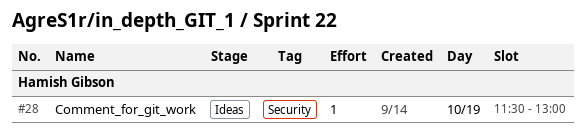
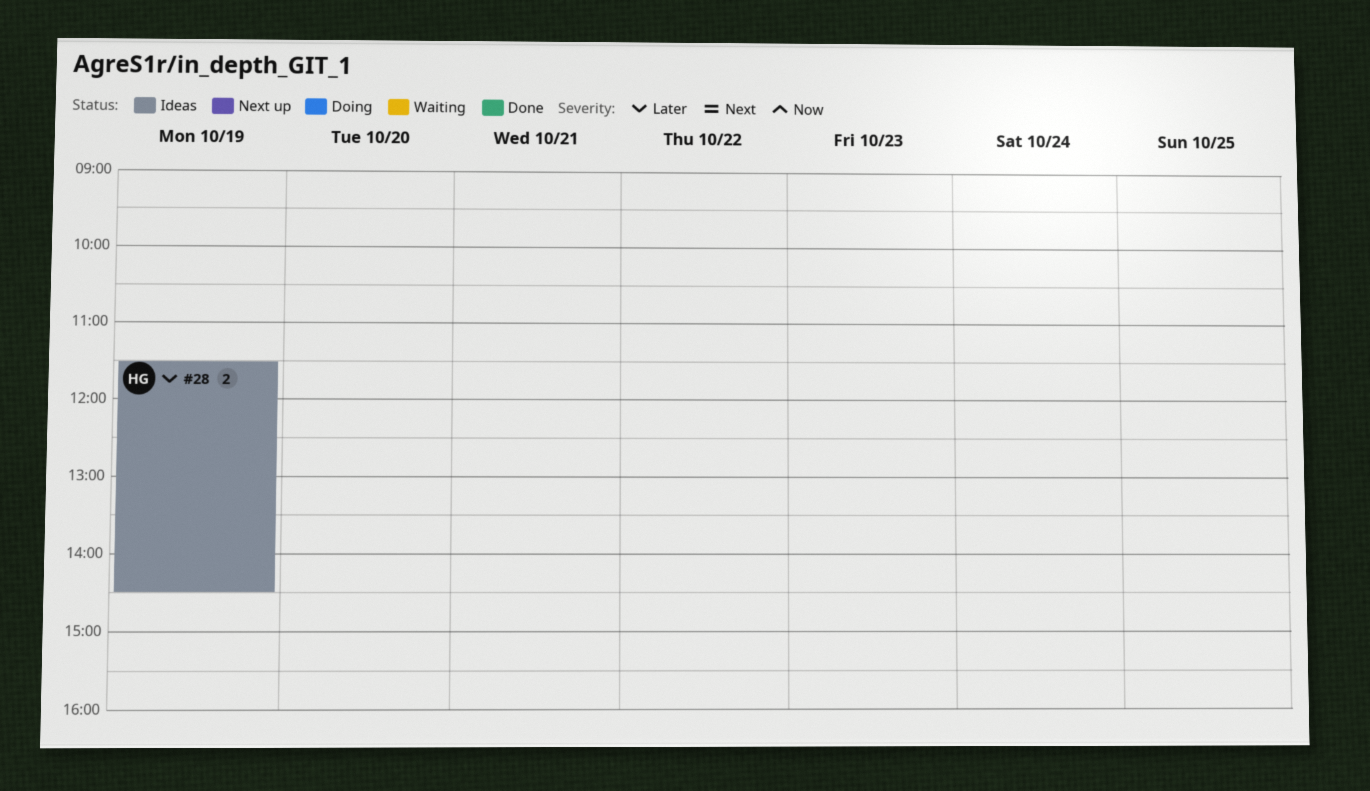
#28, estimate: 1 -> 2
#28, ends: 13:00 -> 14:30

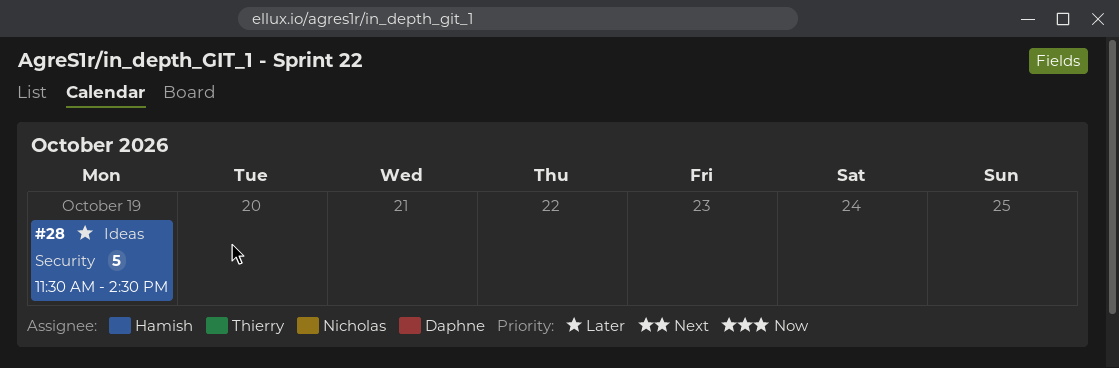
#28, estimate: 2 -> 5

